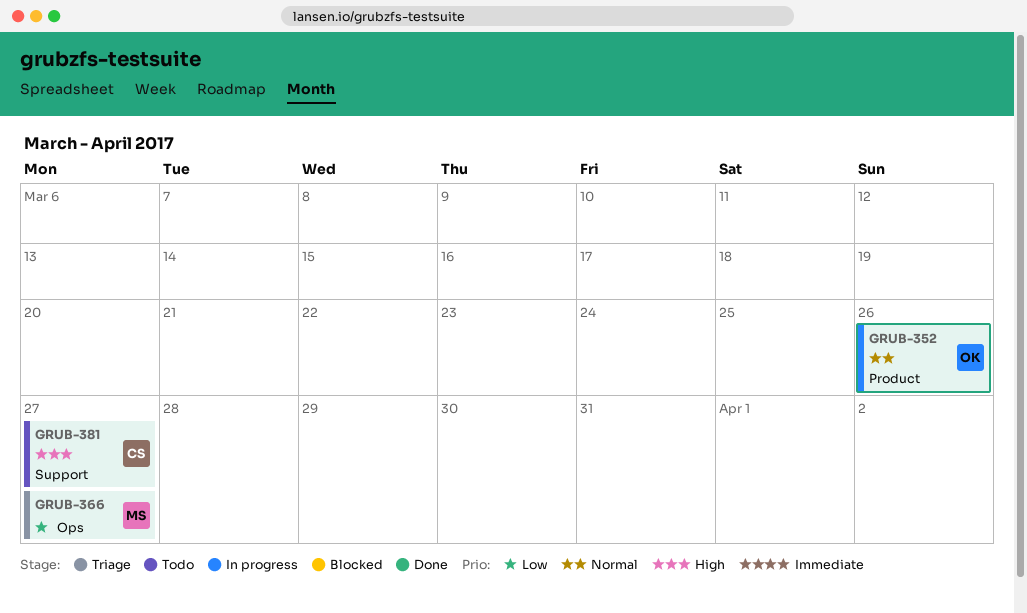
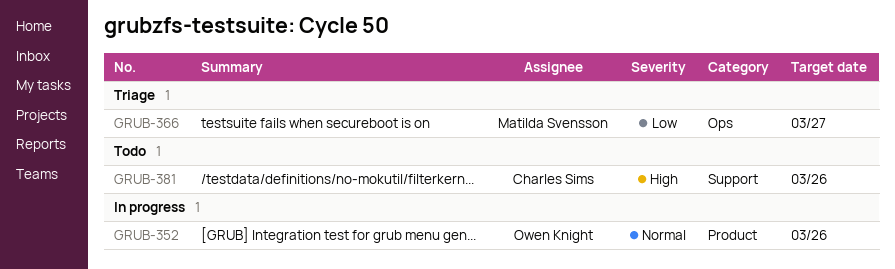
GRUB-381, due: Mar 27 -> Mar 26

